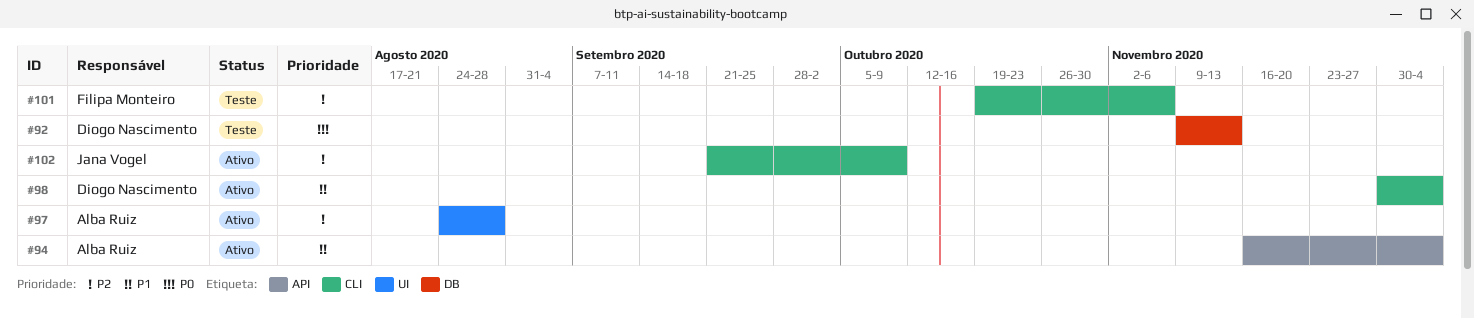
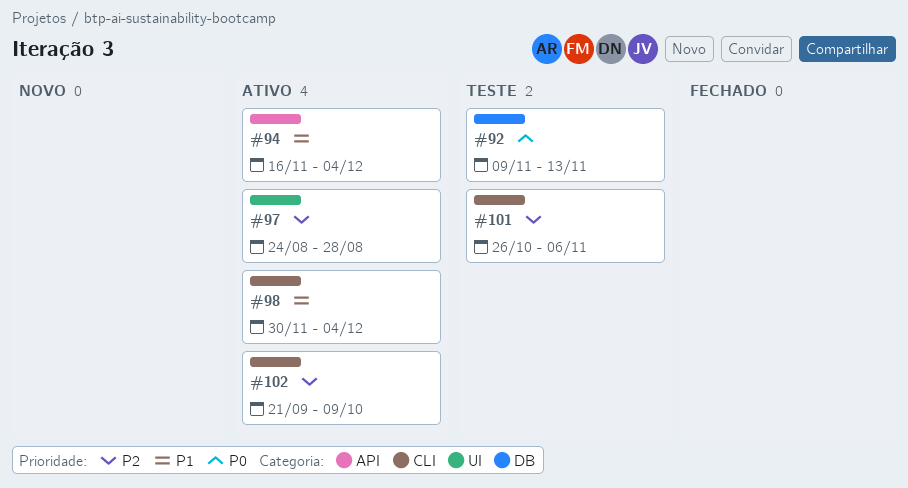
#101, start: Oct 19 -> Oct 26

